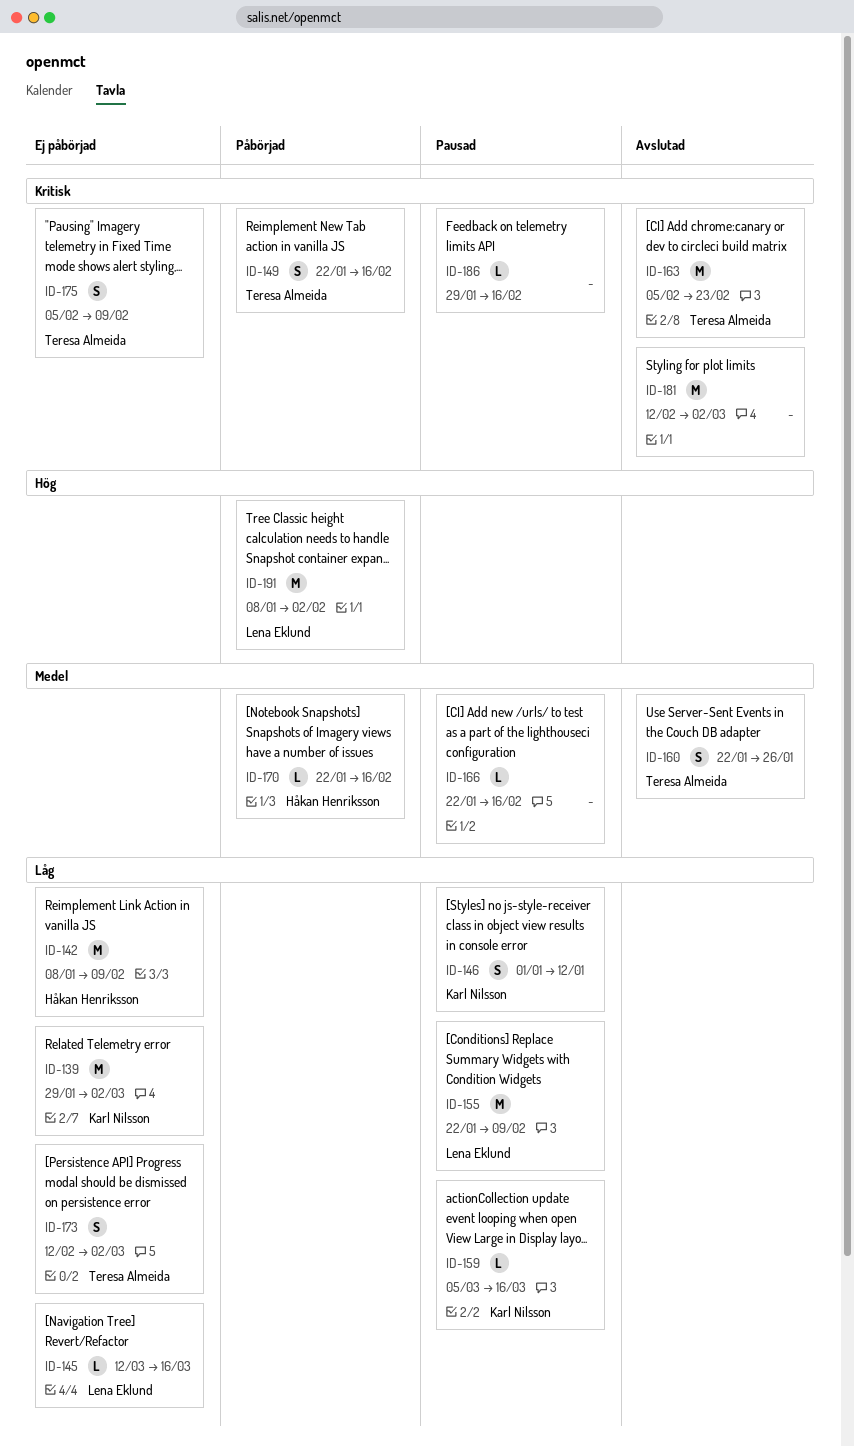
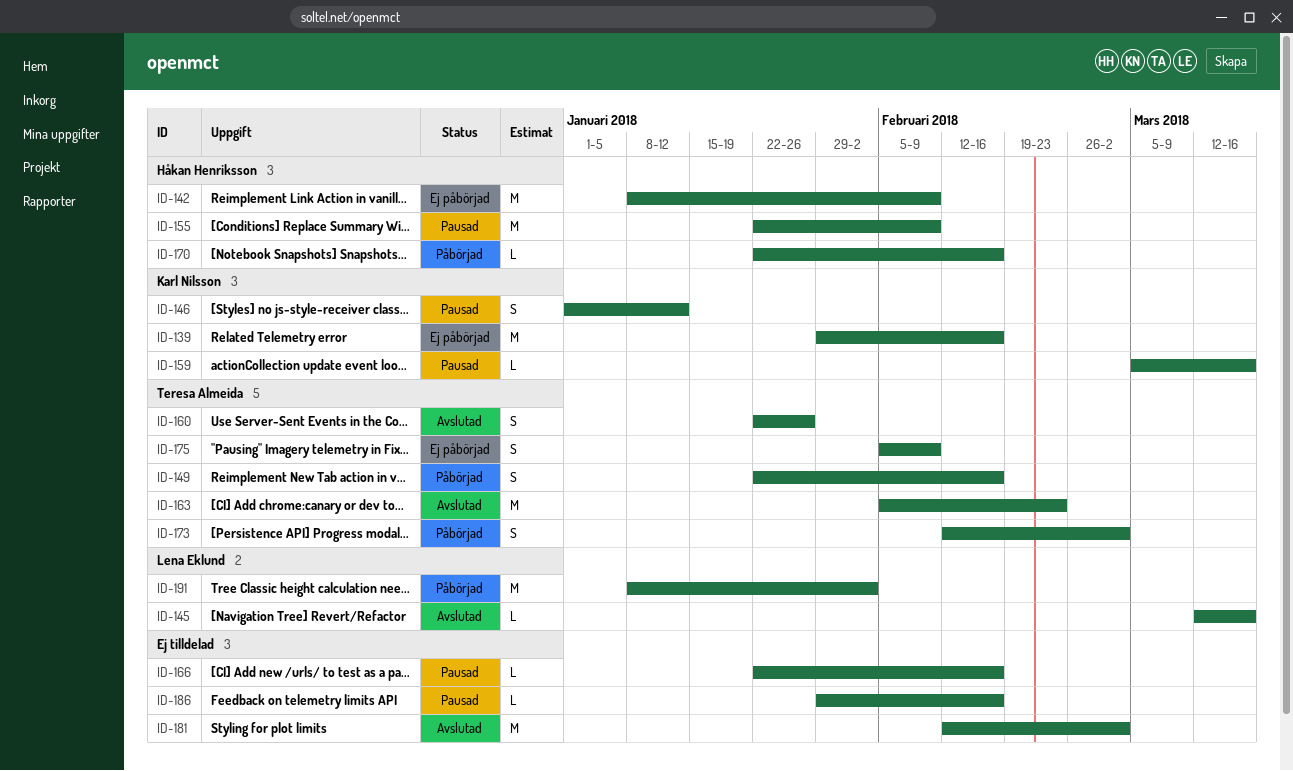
ID-139, due: Mar 2 -> Feb 16
ID-145, status: Ej påbörjad -> Avslutad
ID-155, owner: Lena Eklund -> Håkan Henriksson
ID-173, status: Ej påbörjad -> Påbörjad

